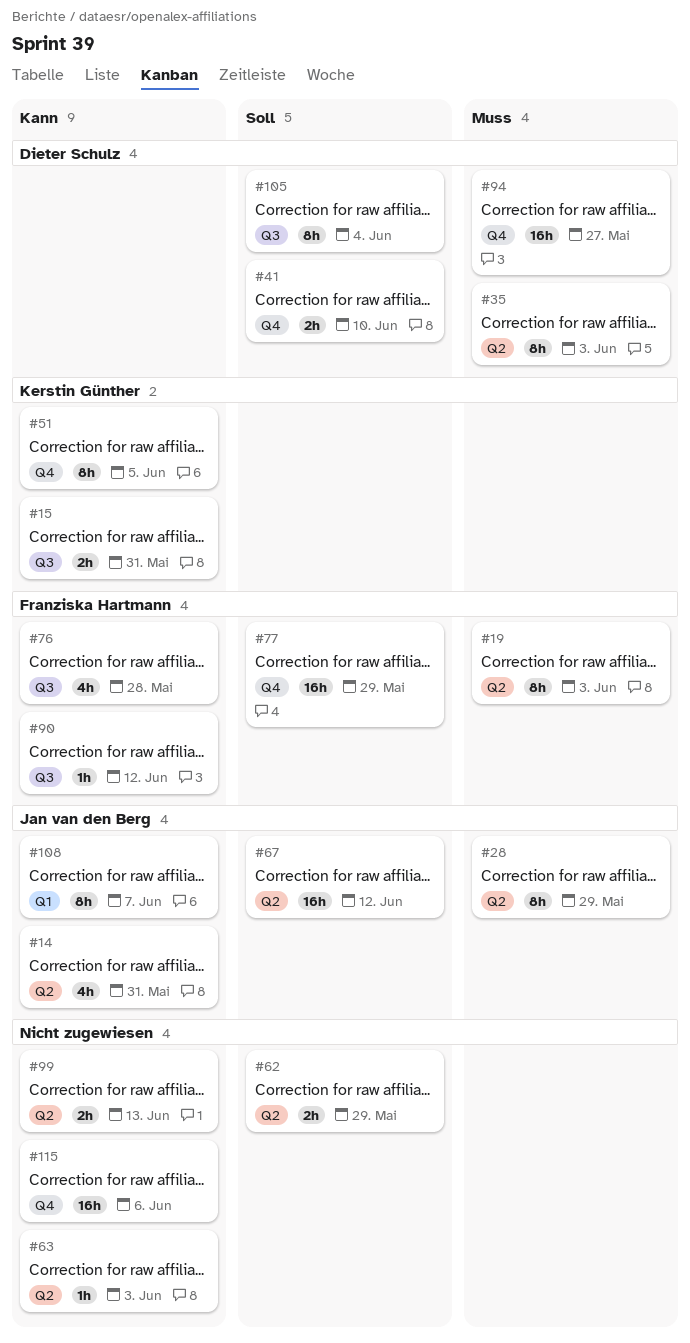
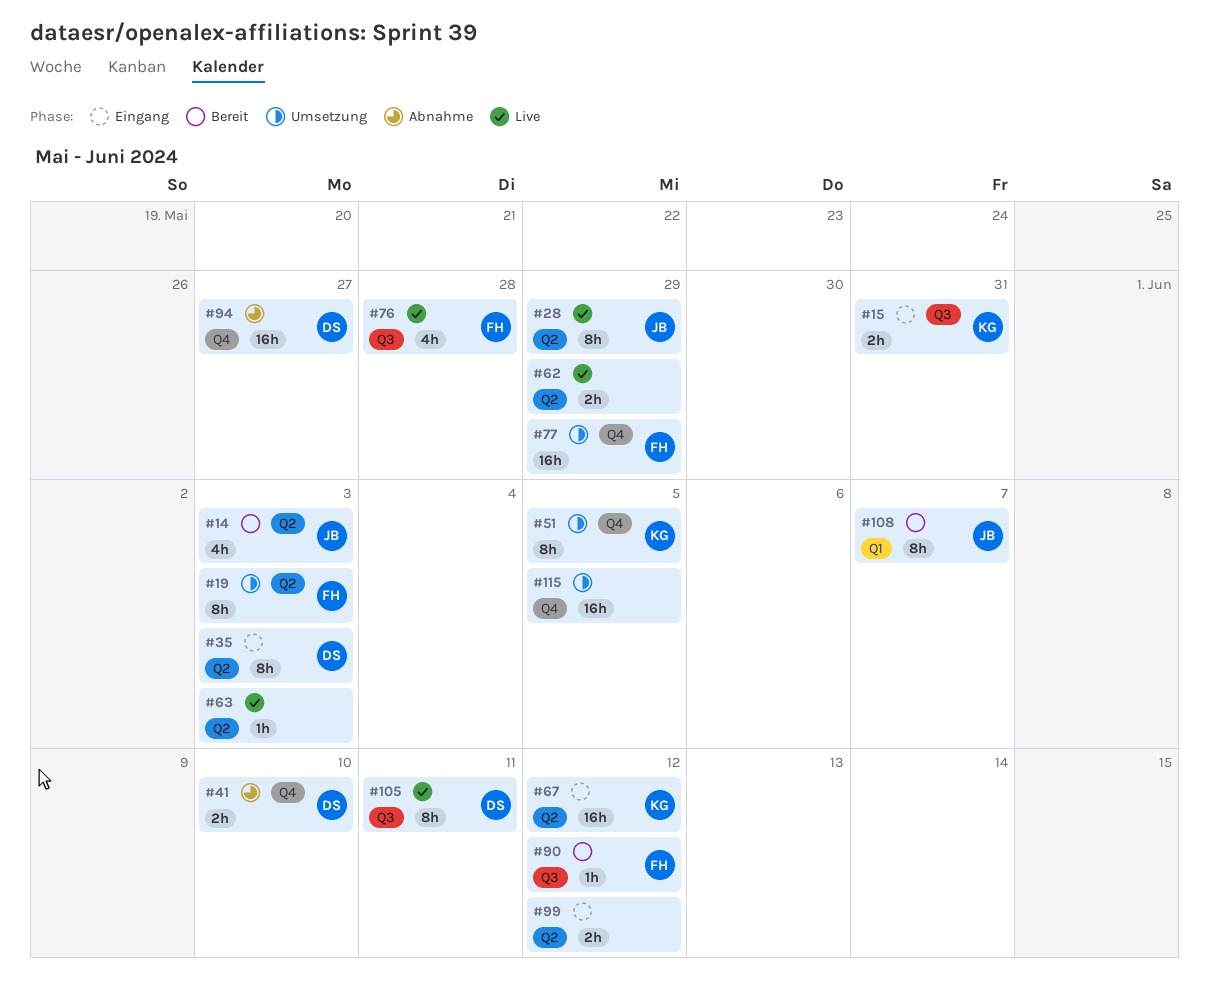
#14, due: May 31 -> Jun 3
#67, owner: Jan van den Berg -> Kerstin Günther
#99, due: Jun 13 -> Jun 12
#105, due: Jun 4 -> Jun 11
#115, due: Jun 6 -> Jun 5

